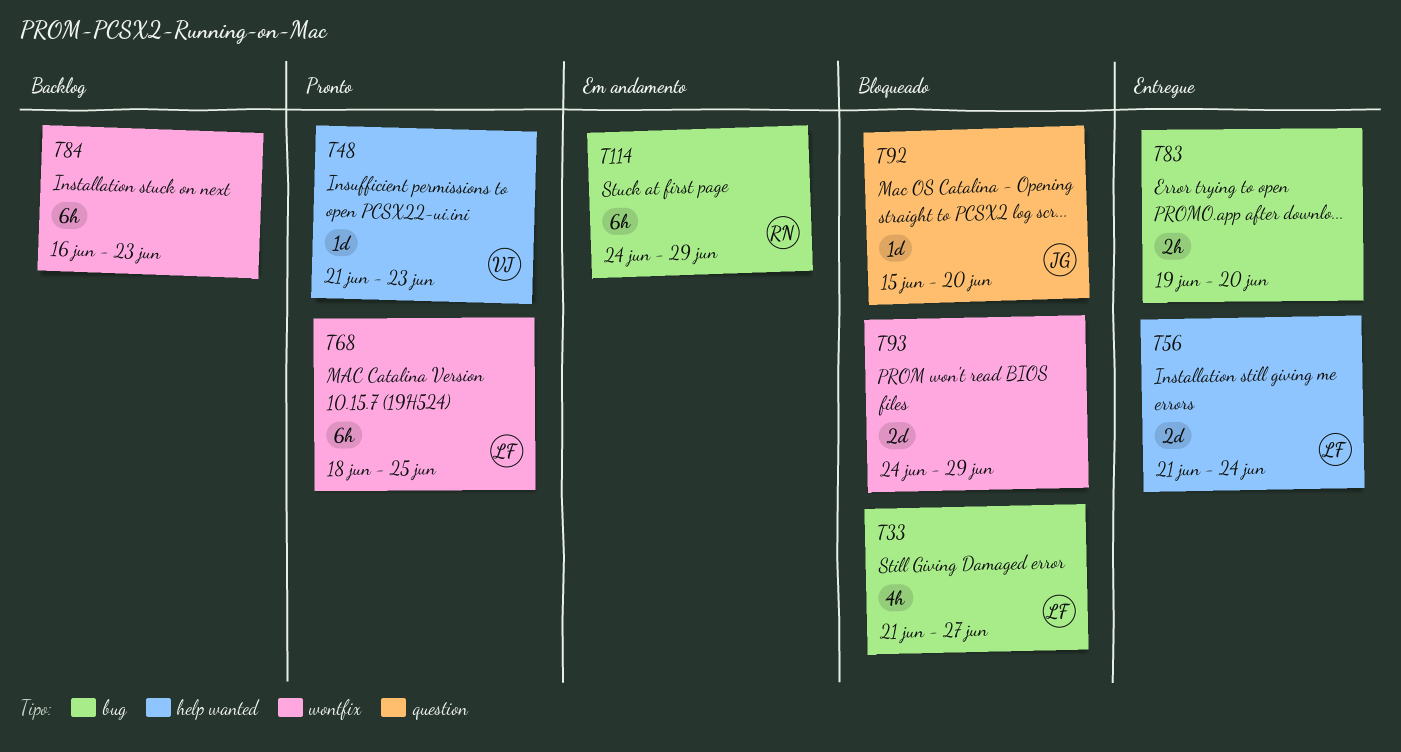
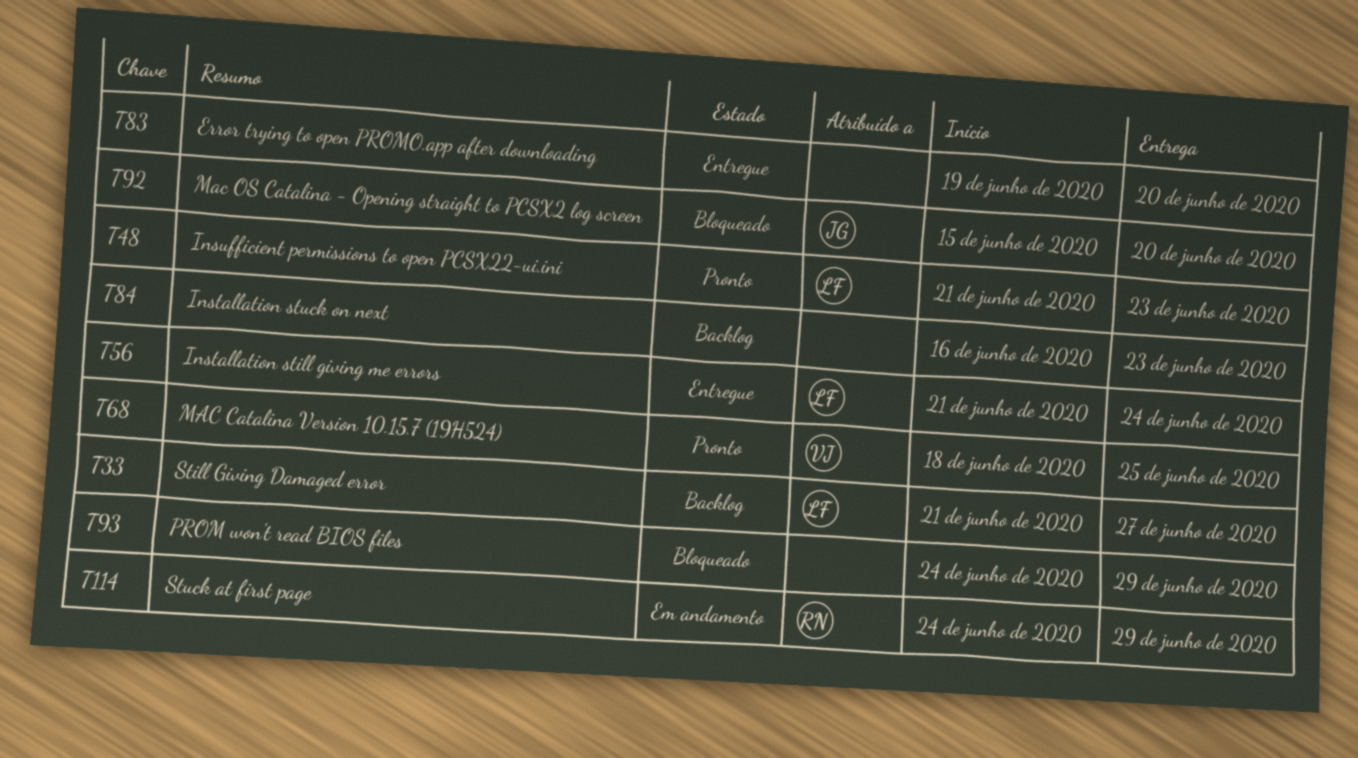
T33, status: Bloqueado -> Backlog
T48, owner: VJ -> LF
T68, owner: LF -> VJ

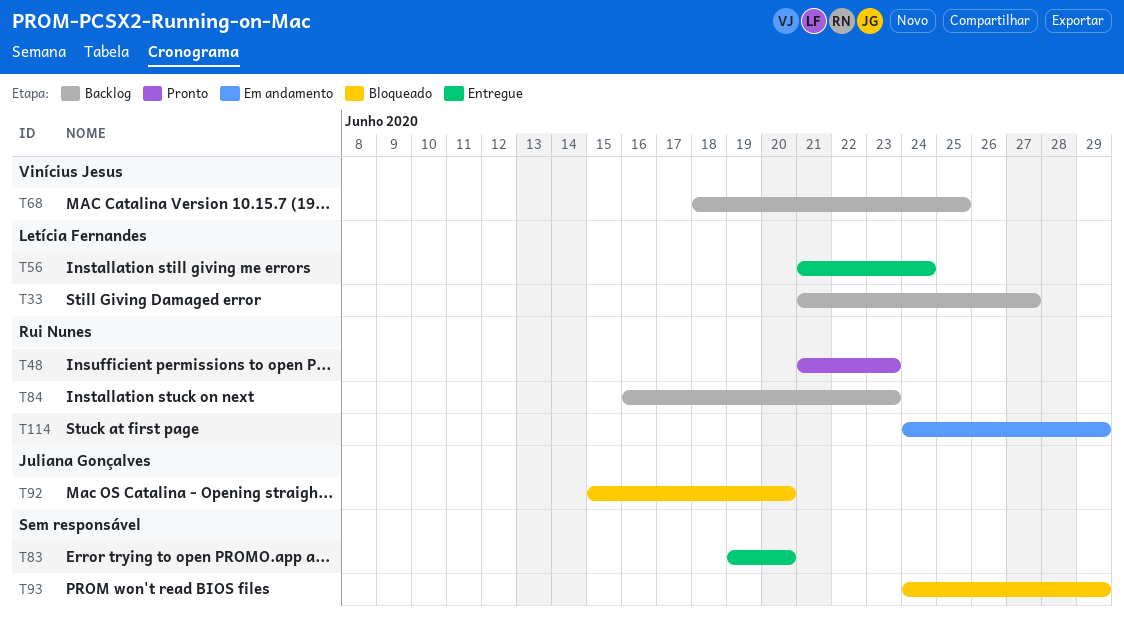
T48, owner: Letícia Fernandes -> Rui Nunes
T68, status: Pronto -> Backlog
T84, owner: none -> Rui Nunes

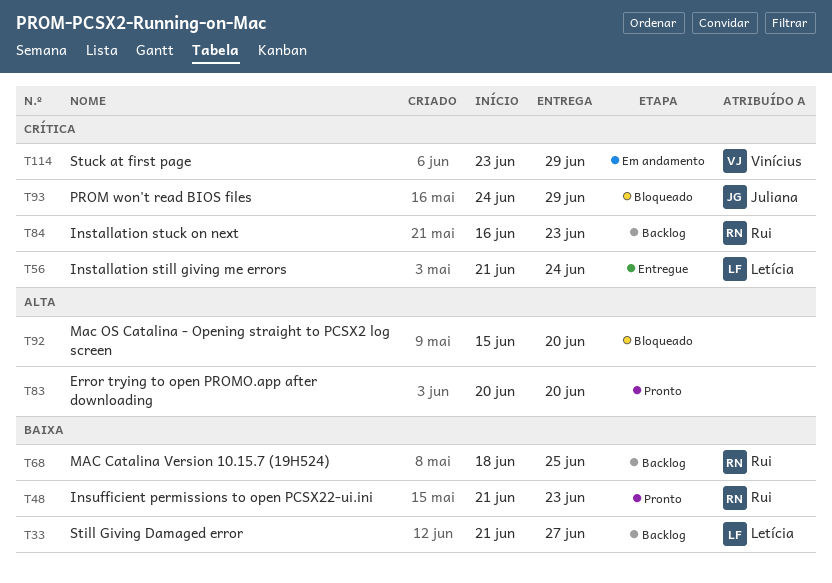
T68, owner: Vinícius Jesus -> Rui Nunes
T83, status: Entregue -> Pronto
T83, start: Jun 19 -> Jun 20
T92, owner: Juliana Gonçalves -> none
T93, owner: none -> Juliana Gonçalves
T114, owner: Rui Nunes -> Vinícius Jesus
T114, start: Jun 24 -> Jun 23

